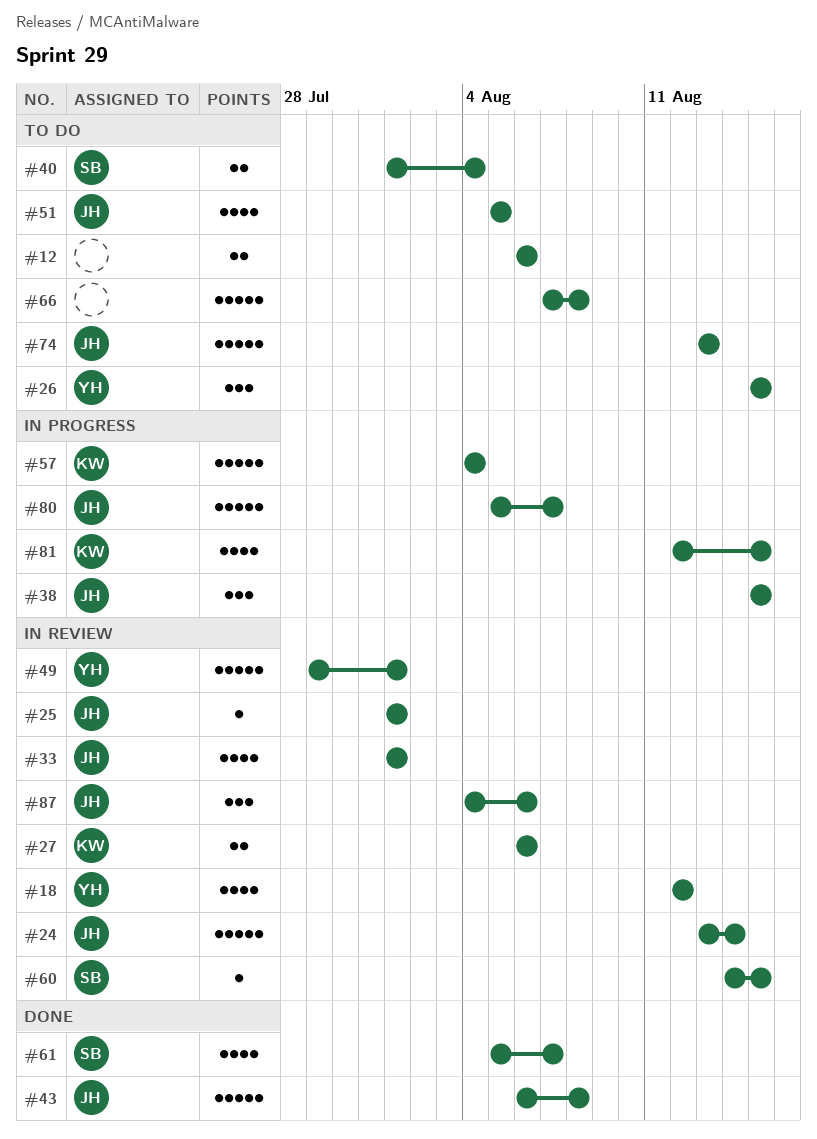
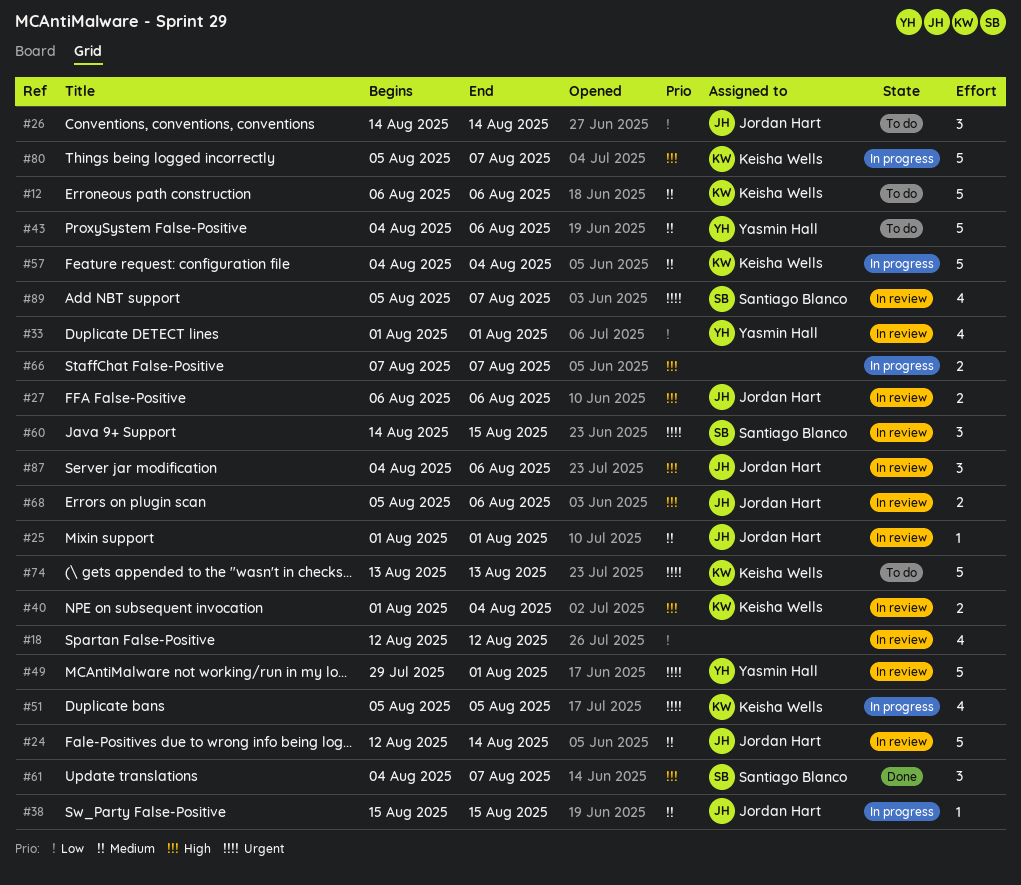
#12, owner: none -> Keisha Wells
#12, estimate: 2 -> 5
#18, owner: Yasmin Hall -> none
#24, start: Aug 13 -> Aug 12
#26, owner: Yasmin Hall -> Jordan Hart
#26, start: Aug 15 -> Aug 14
#26, due: Aug 15 -> Aug 14
#27, owner: Keisha Wells -> Jordan Hart
#33, owner: Jordan Hart -> Yasmin Hall
#38, estimate: 3 -> 1
#40, status: To do -> In review
#40, owner: Santiago Blanco -> Keisha Wells
#43, status: Done -> To do
#43, owner: Jordan Hart -> Yasmin Hall
#43, start: Aug 6 -> Aug 4
#43, due: Aug 8 -> Aug 6
#51, status: To do -> In progress
#51, owner: Jordan Hart -> Keisha Wells
#60, estimate: 1 -> 3
#61, estimate: 4 -> 3
#61, start: Aug 5 -> Aug 4
#66, status: To do -> In progress
#66, estimate: 5 -> 2
#66, due: Aug 8 -> Aug 7
#68: none -> present
#74, owner: Jordan Hart -> Keisha Wells
#80, owner: Jordan Hart -> Keisha Wells
#81: present -> none
#89: none -> present

